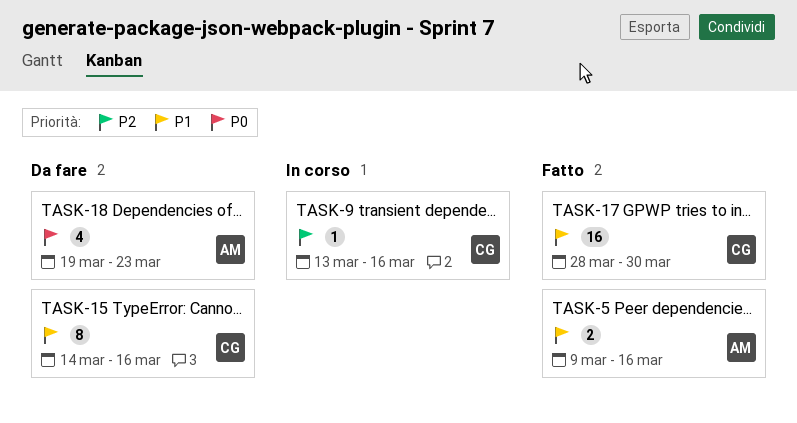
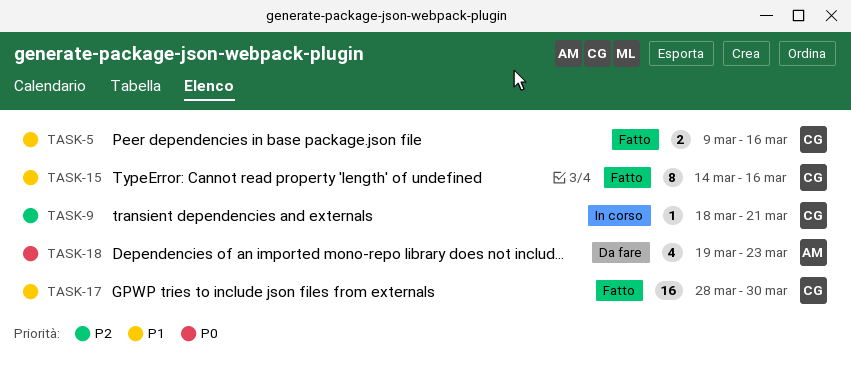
TASK-5, owner: AM -> CG
TASK-9, start: Mar 13 -> Mar 18
TASK-9, due: Mar 16 -> Mar 21
TASK-15, status: Da fare -> Fatto

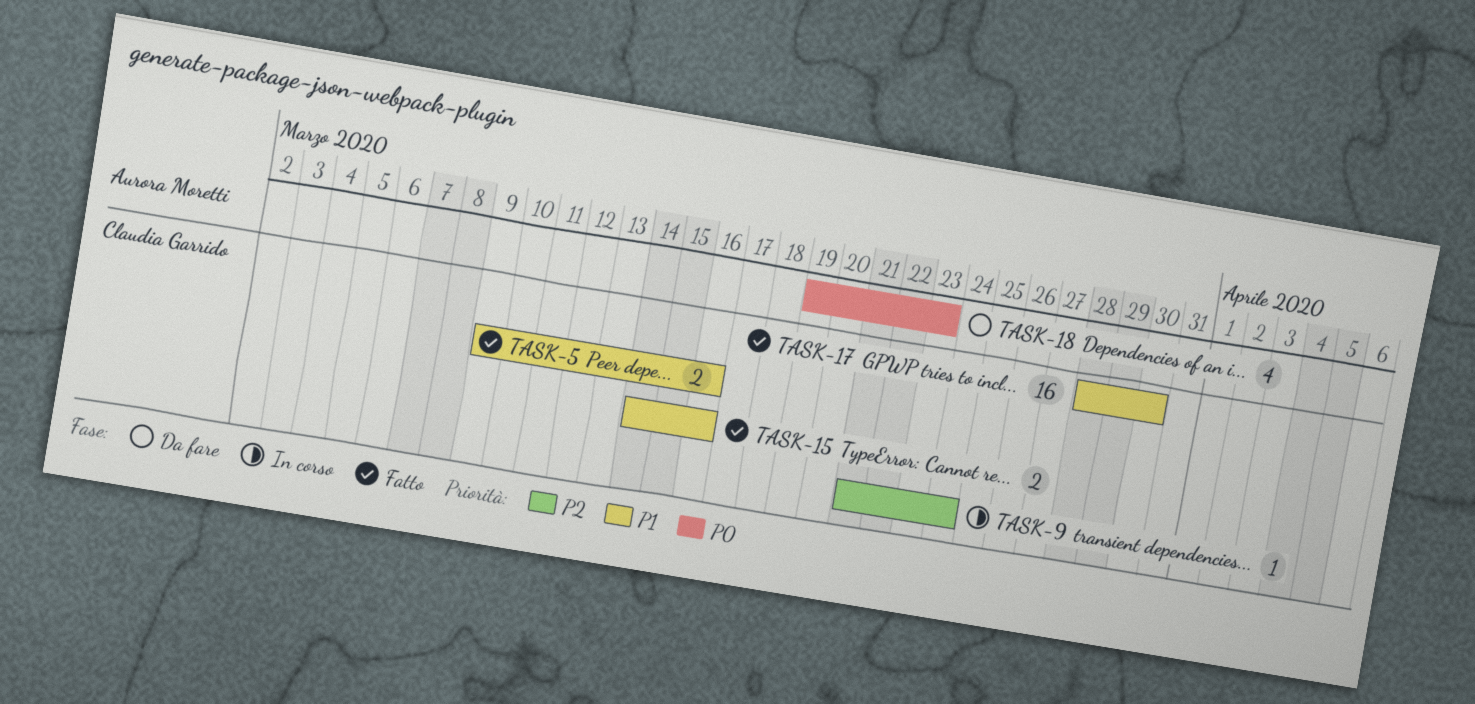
TASK-9, start: Mar 18 -> Mar 21
TASK-9, due: Mar 21 -> Mar 24
TASK-15, estimate: 8 -> 2

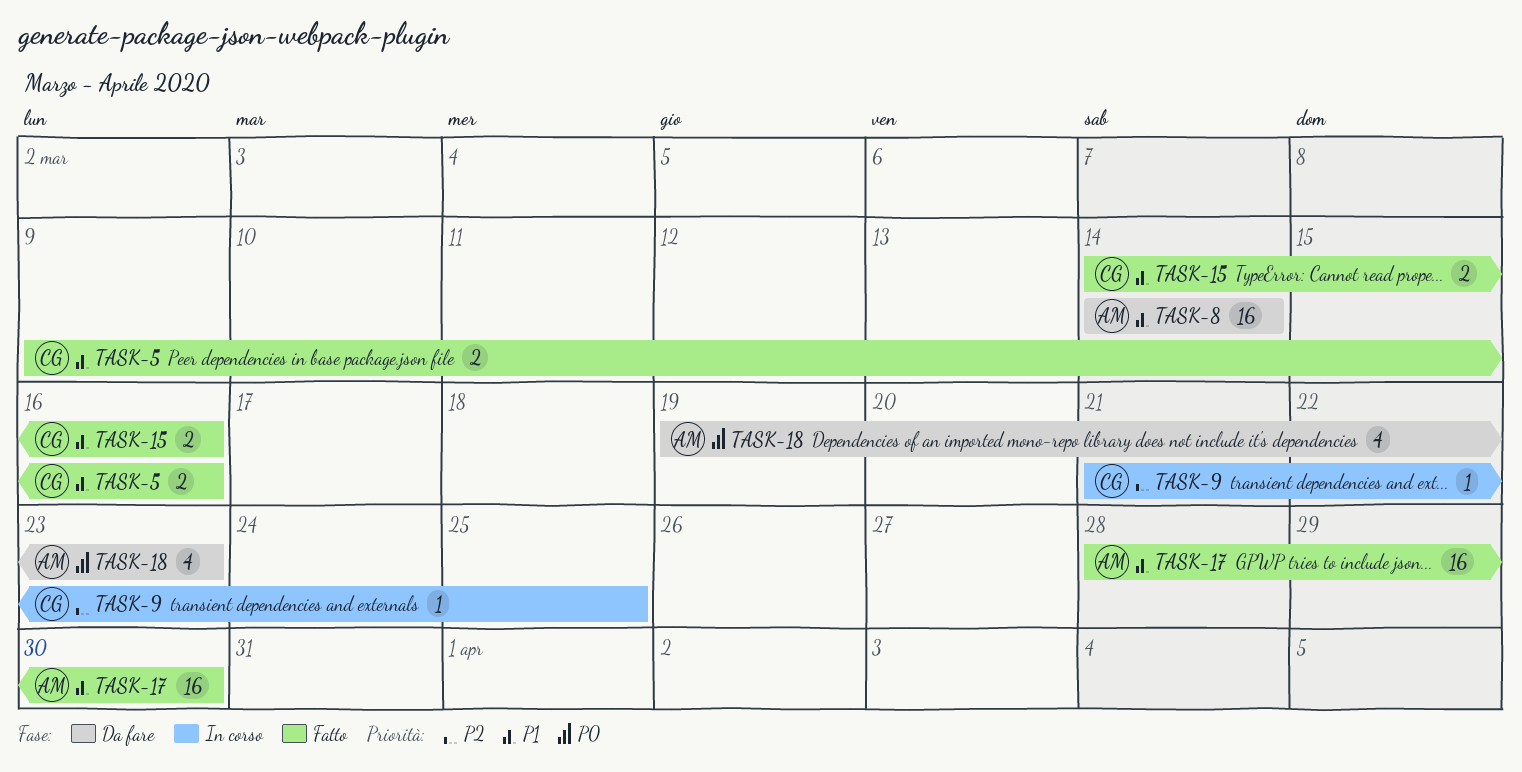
TASK-8: none -> present
TASK-9, due: Mar 24 -> Mar 25
TASK-17, owner: Claudia Garrido -> Aurora Moretti

